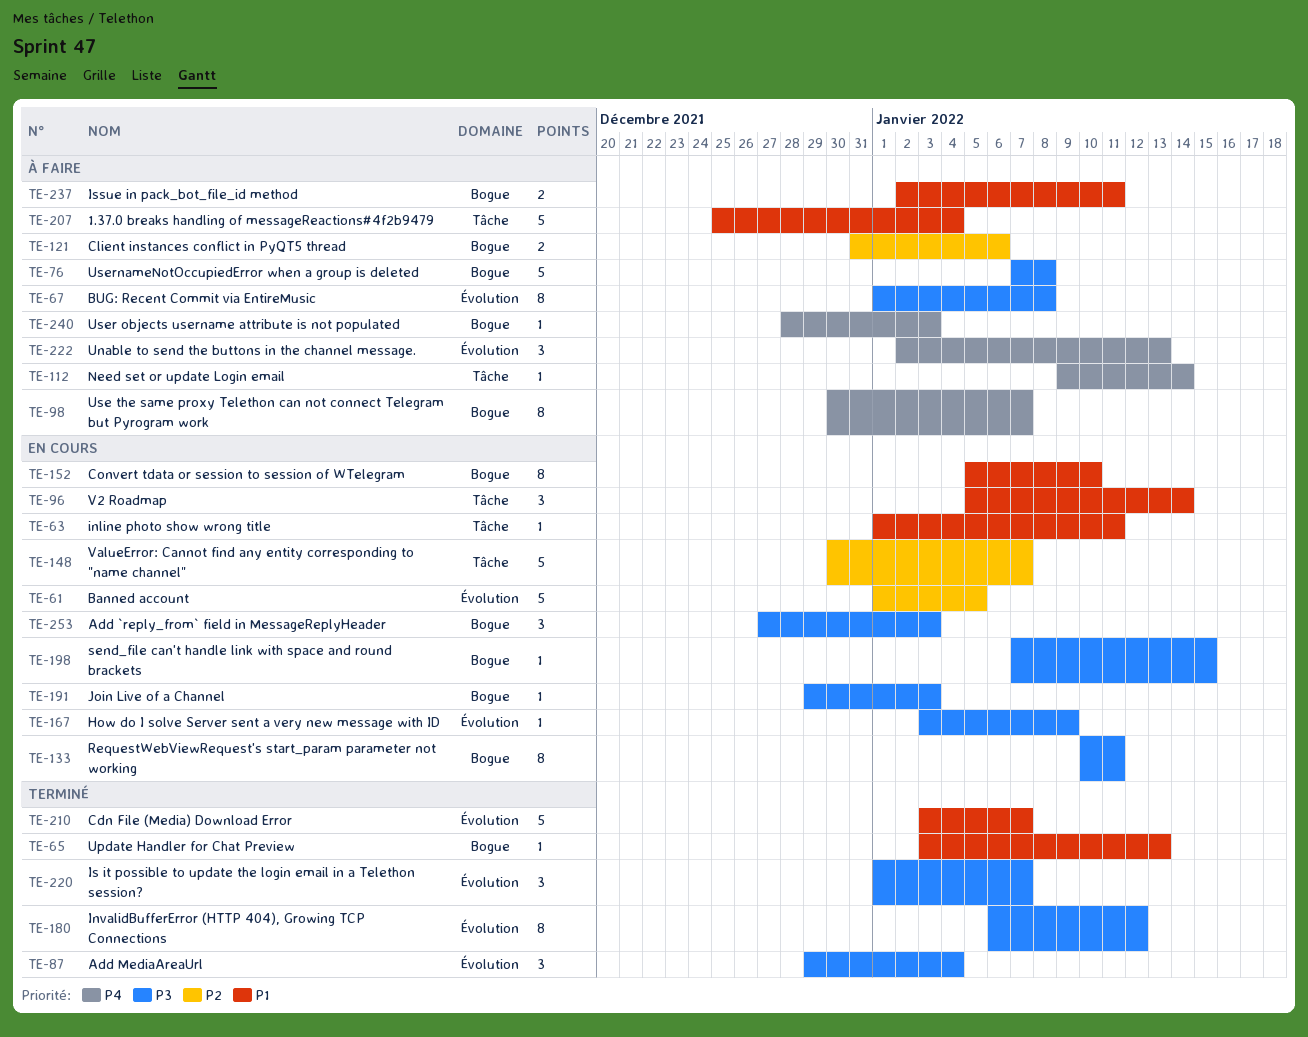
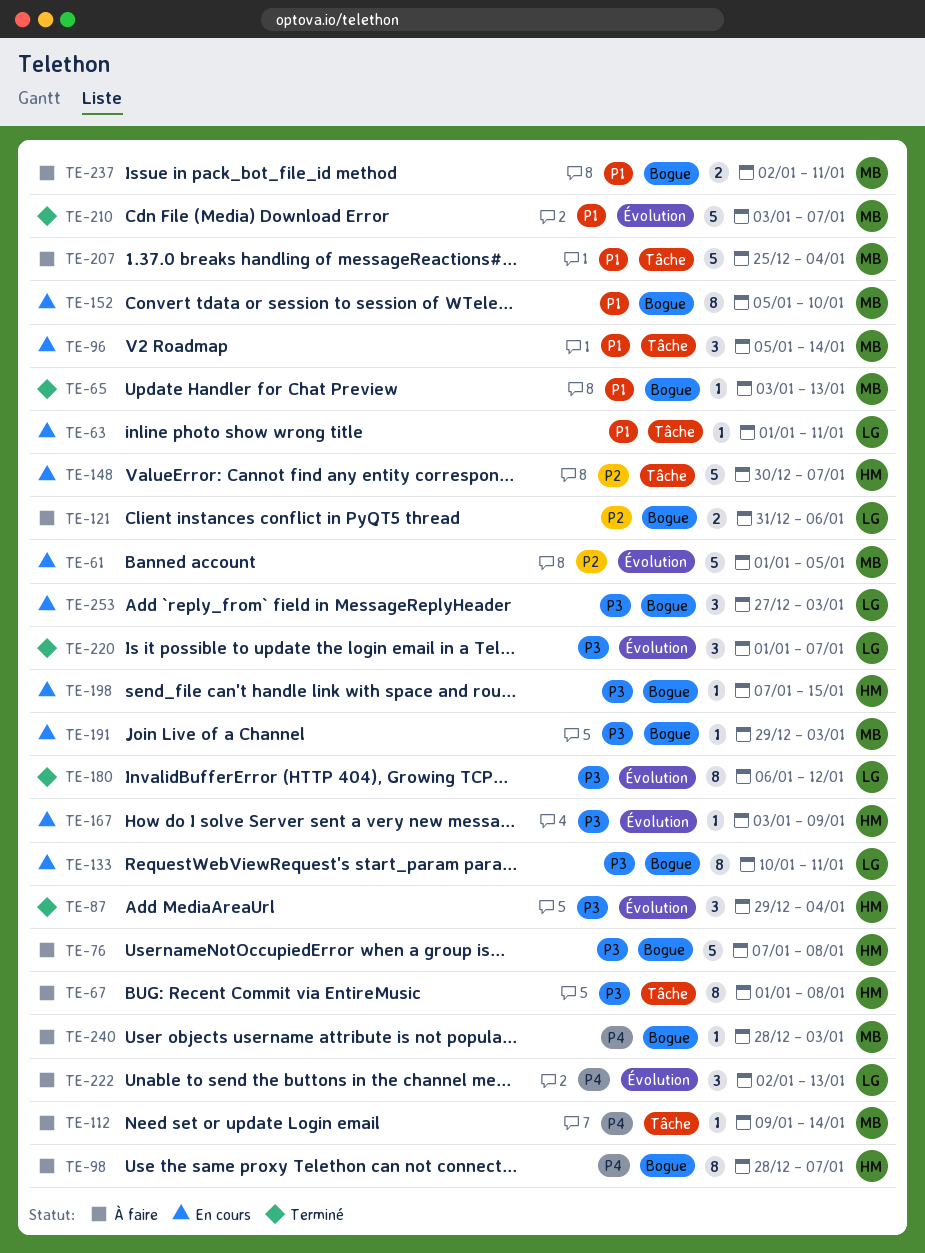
TE-67, label: Évolution -> Tâche
TE-98, start: Dec 30 -> Dec 28

